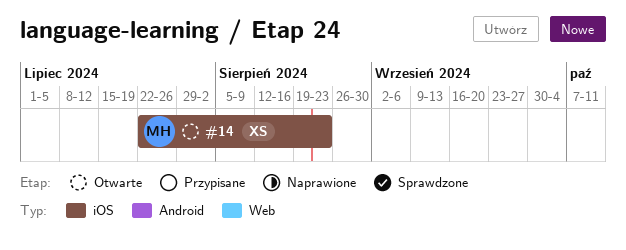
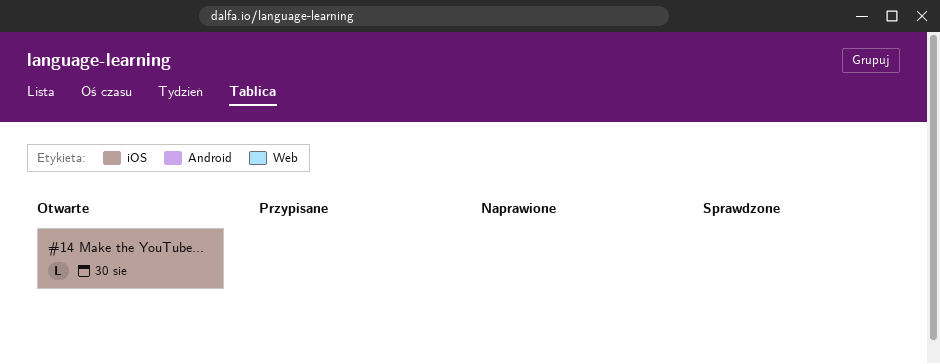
#14, estimate: XS -> L
#14, due: Aug 23 -> Aug 30

